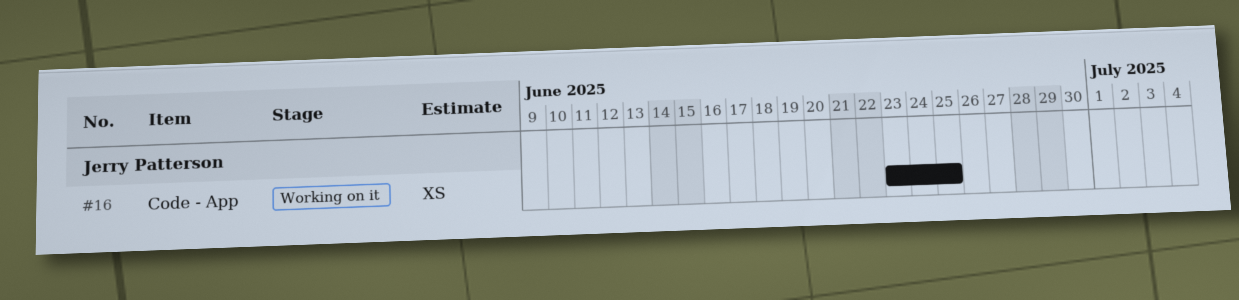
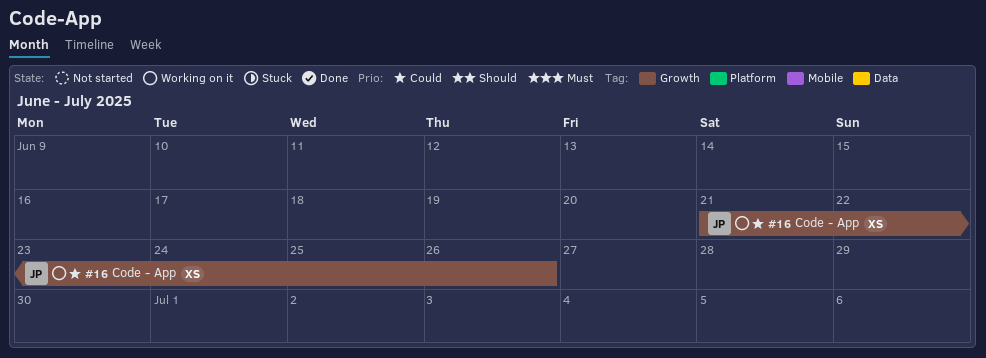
#16, start: Jun 23 -> Jun 21
#16, due: Jun 25 -> Jun 26

